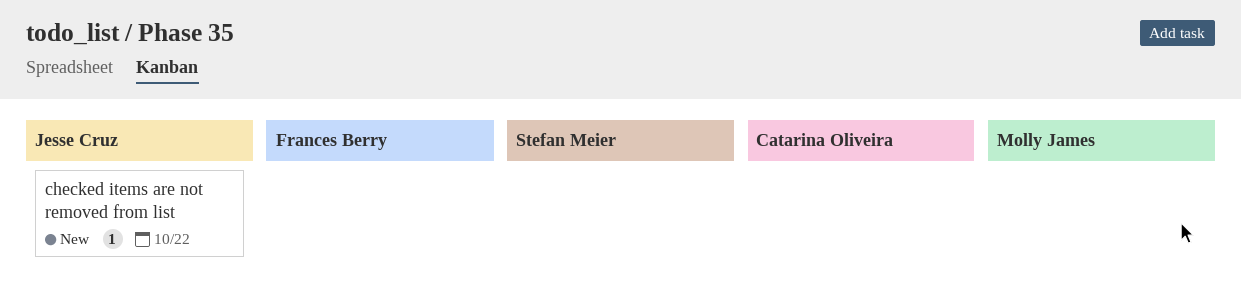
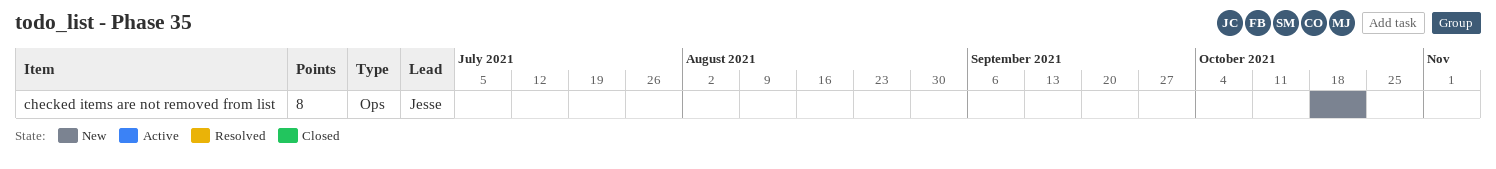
checked items are not removed from list, estimate: 1 -> 8

